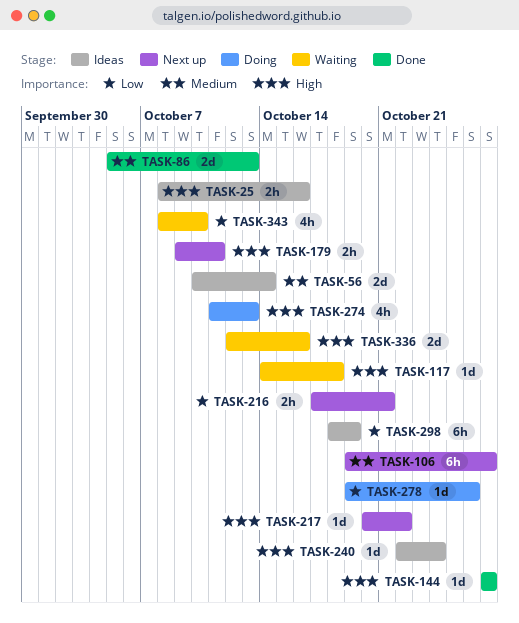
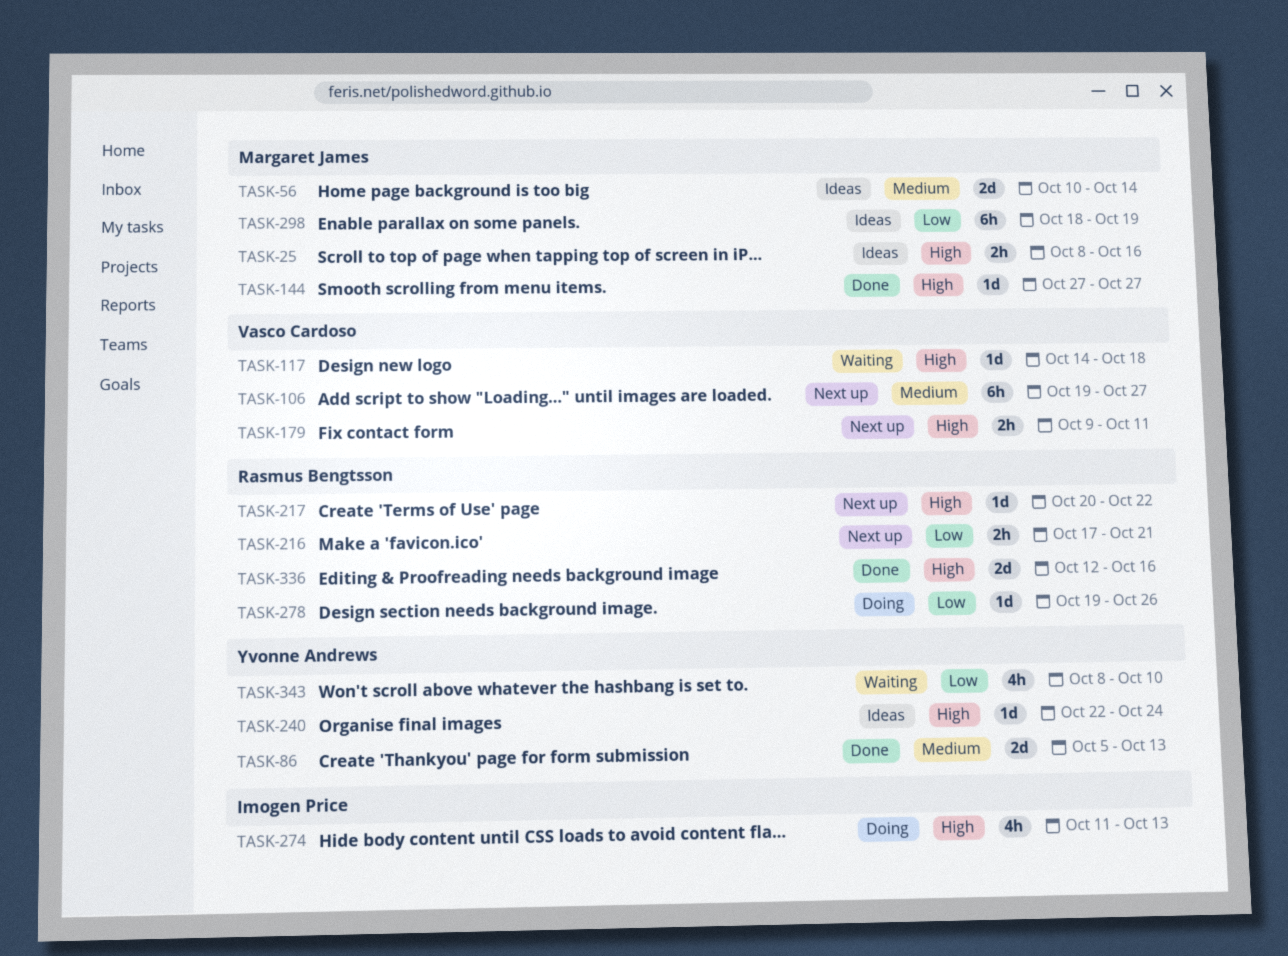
TASK-336, status: Waiting -> Done

